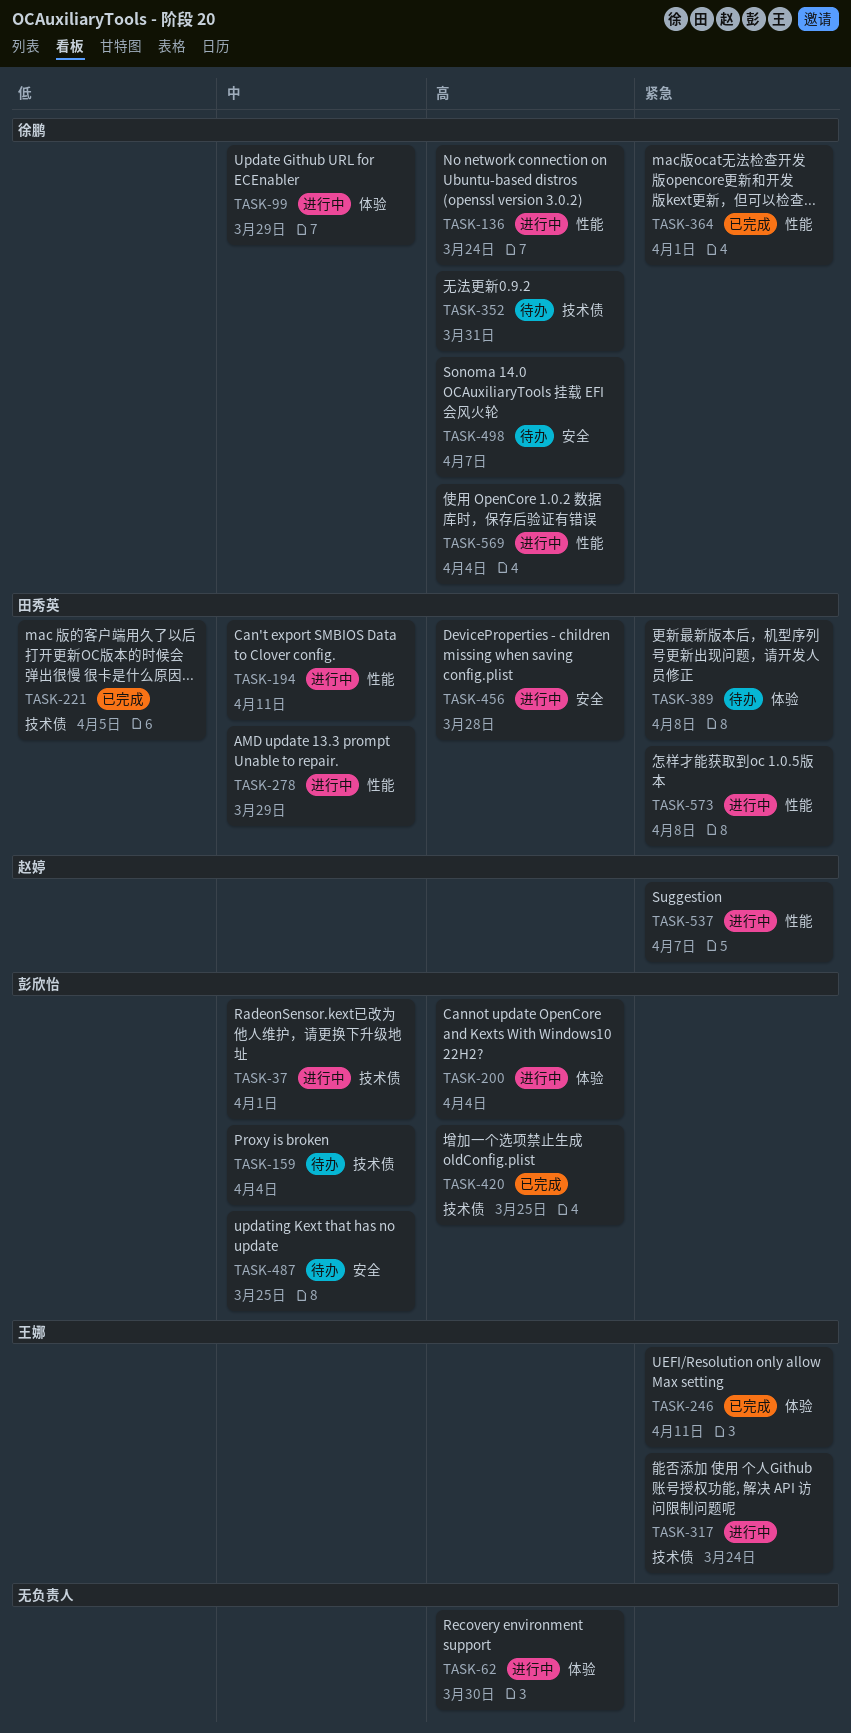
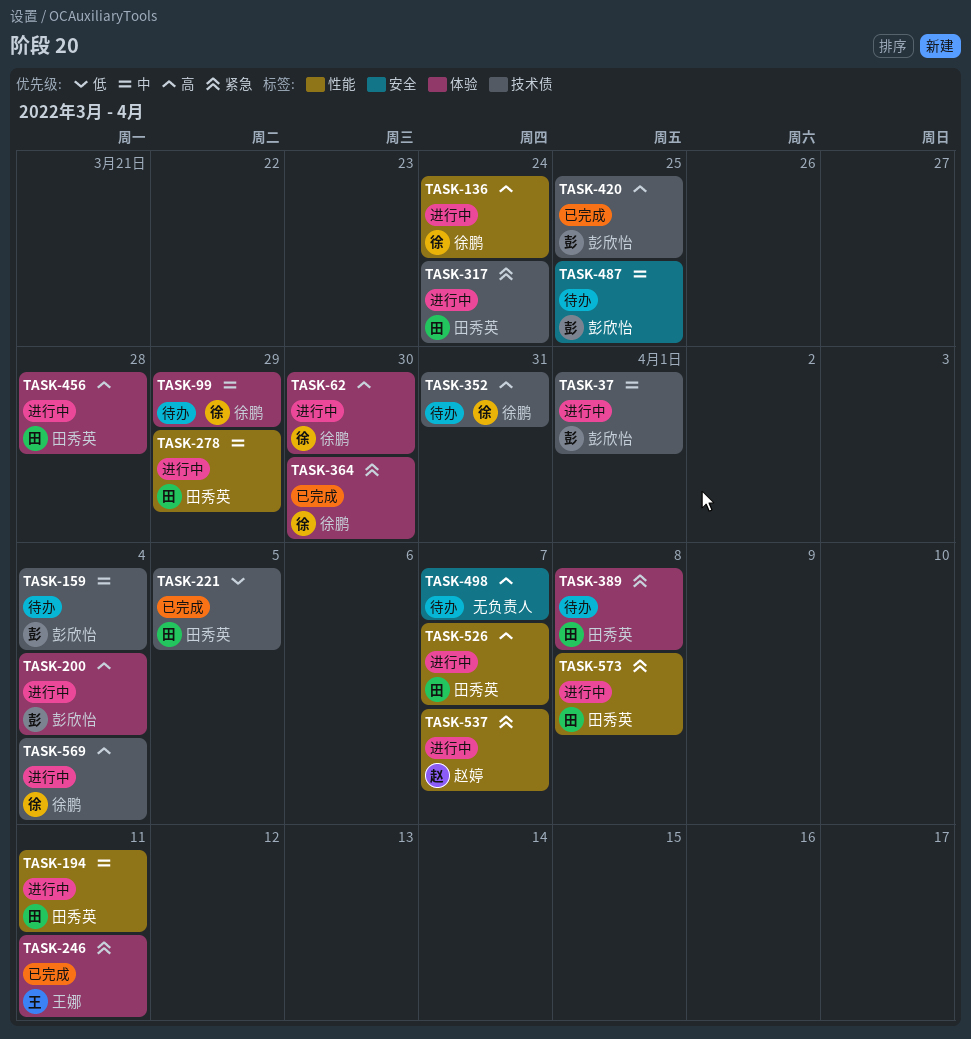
TASK-62, owner: none -> 徐鹏
TASK-99, status: 进行中 -> 待办
TASK-317, owner: 王娜 -> 田秀英
TASK-364, label: 性能 -> 体验
TASK-364, due: Apr 1 -> Mar 30
TASK-456, label: 安全 -> 体验
TASK-498, owner: 徐鹏 -> none
TASK-526: none -> present
TASK-569, label: 性能 -> 技术债

